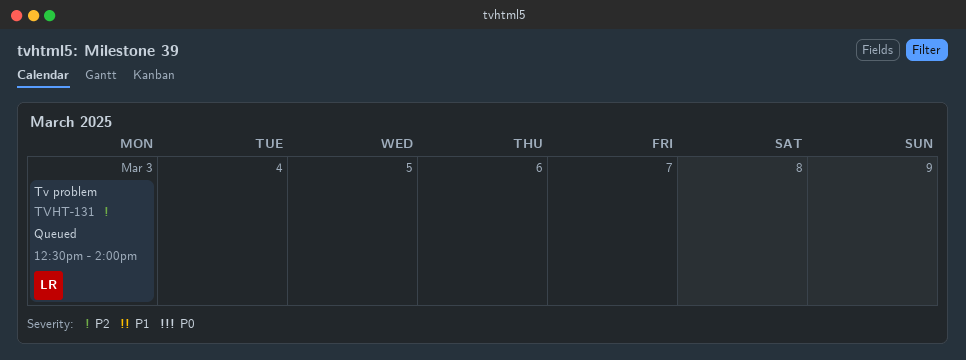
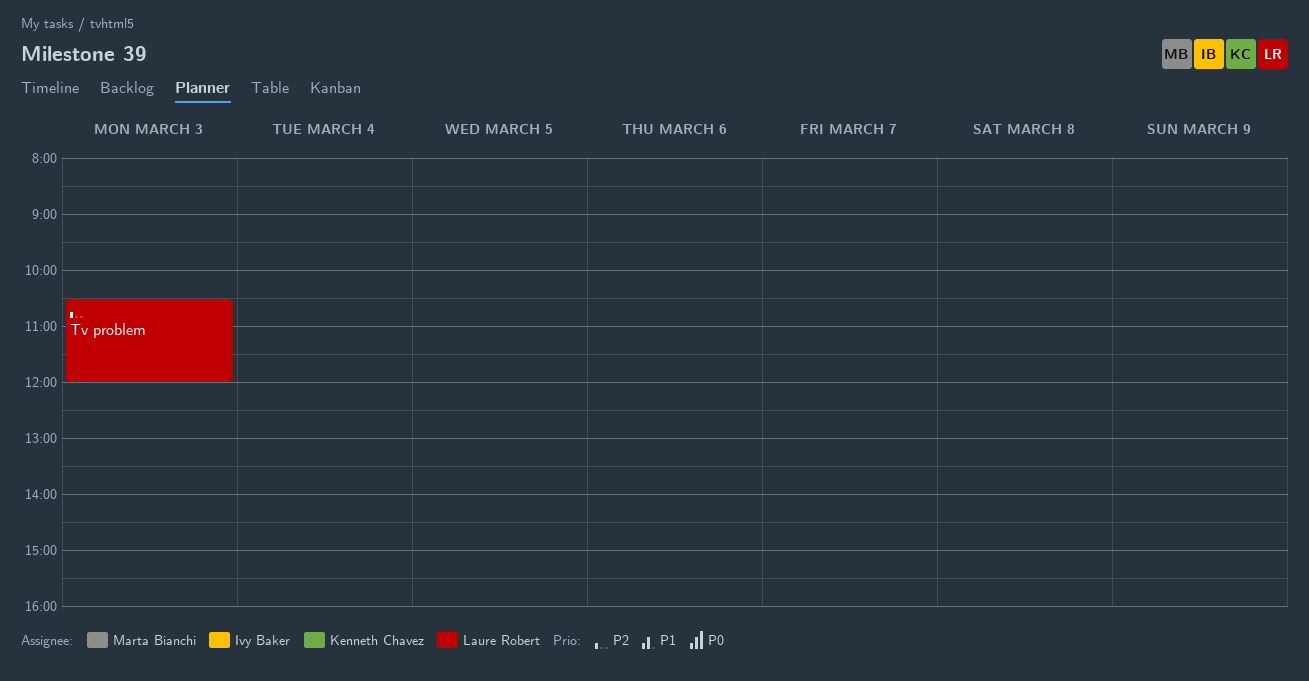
Tv problem, begins: 12:30 -> 10:30
Tv problem, ends: 14:00 -> 12:00

